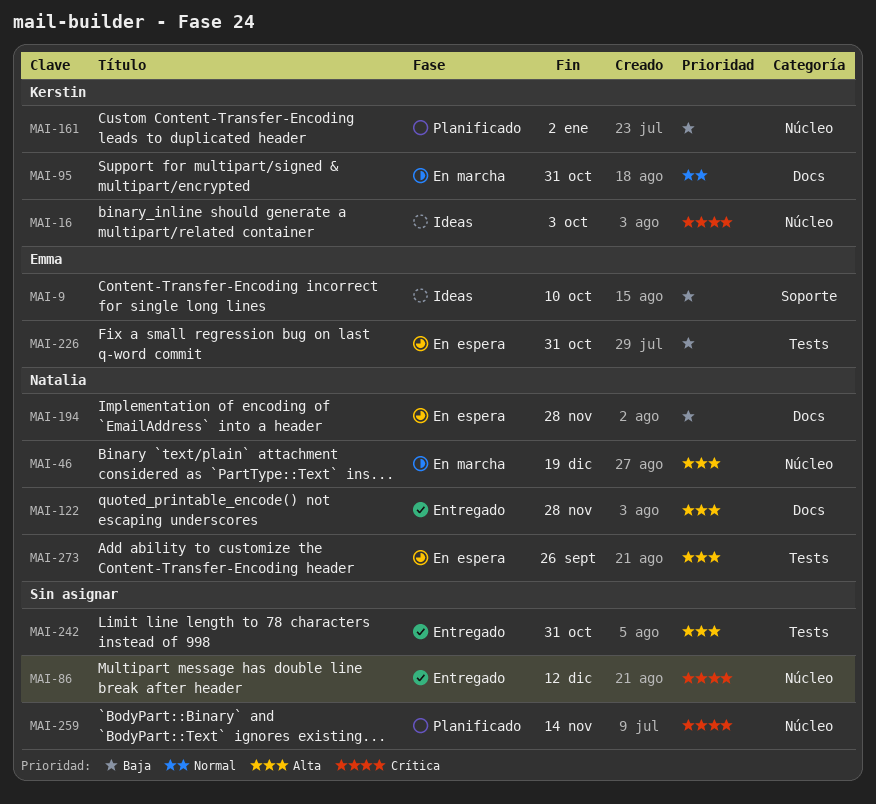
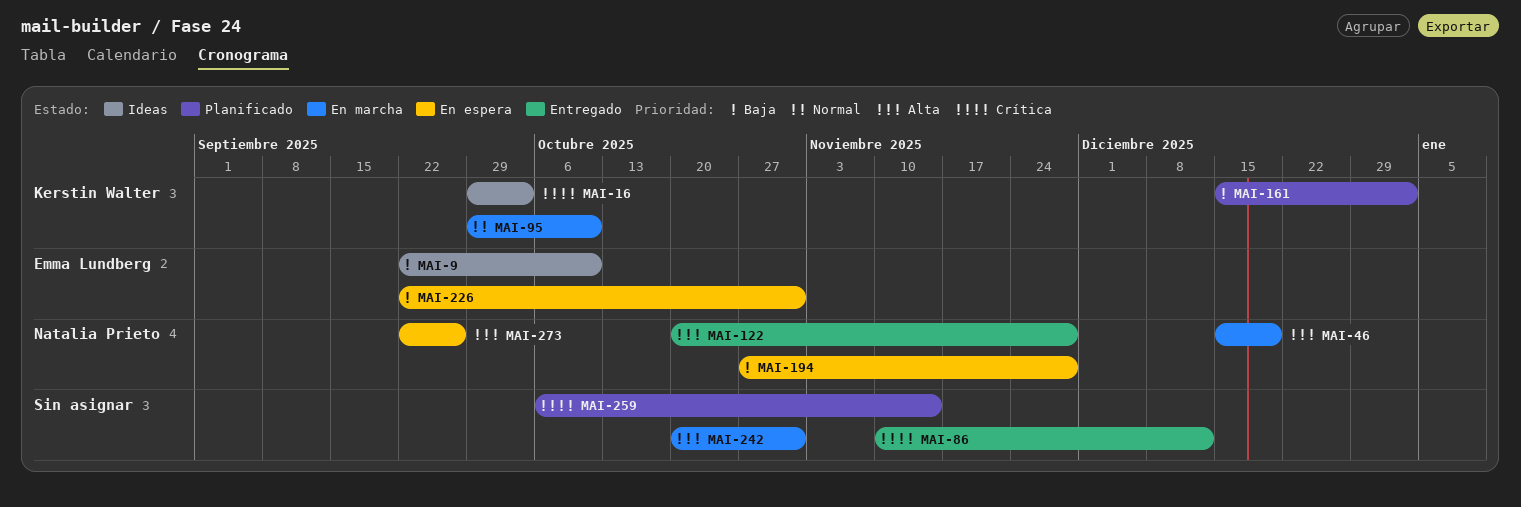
MAI-95, due: Oct 31 -> Oct 10
MAI-242, status: Entregado -> En marcha

